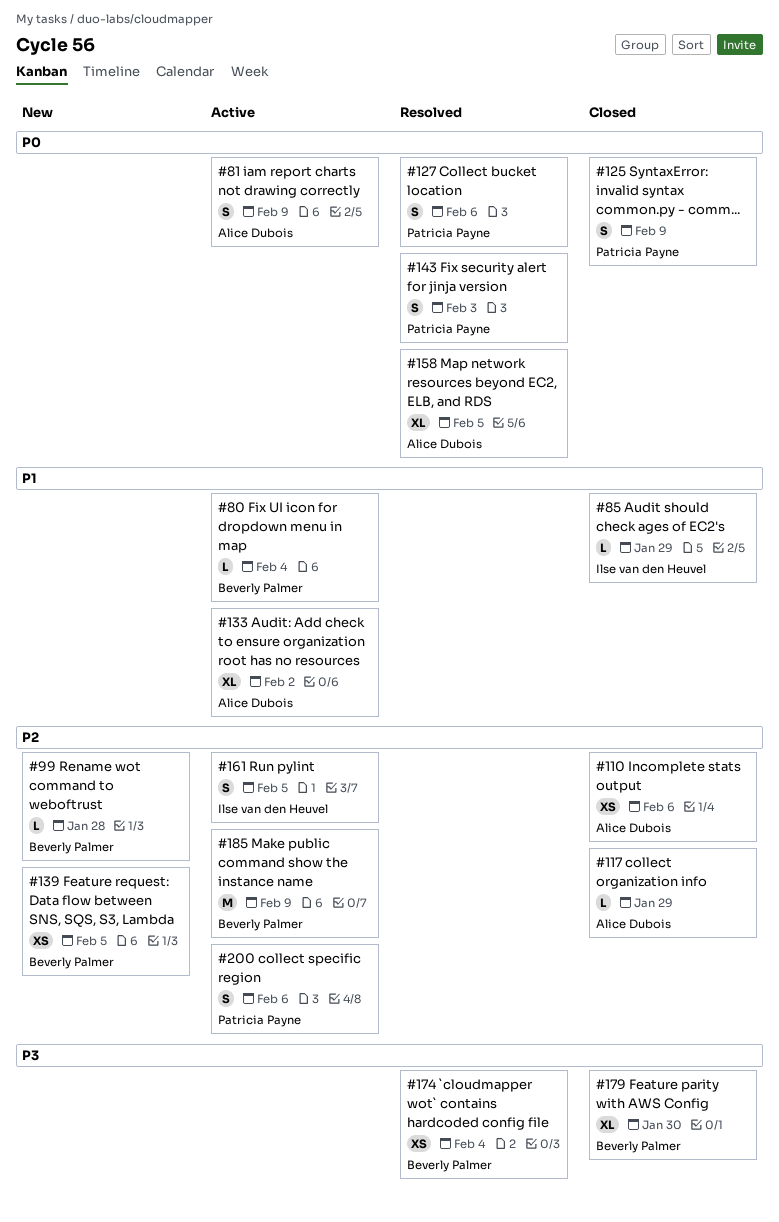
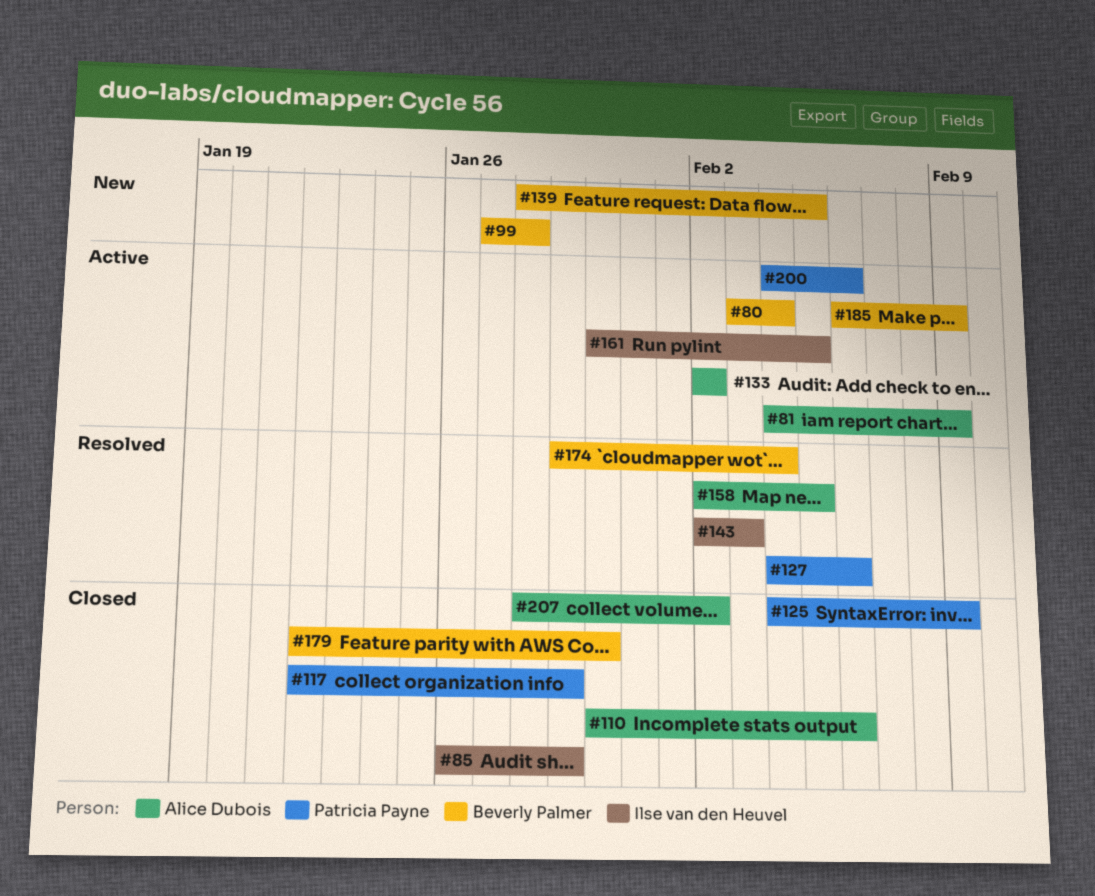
#117, owner: Alice Dubois -> Patricia Payne
#143, owner: Patricia Payne -> Ilse van den Heuvel
#207: none -> present

